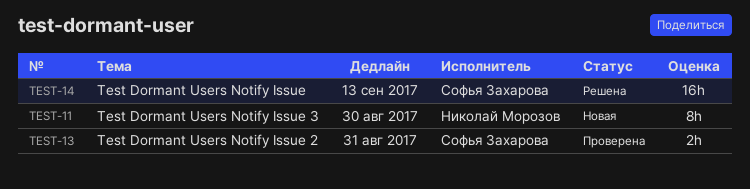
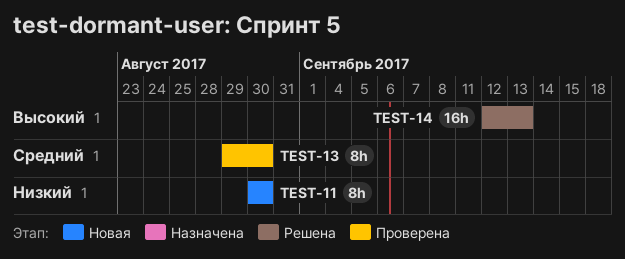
TEST-13, estimate: 2h -> 8h
TEST-13, due: Aug 31 -> Aug 30

